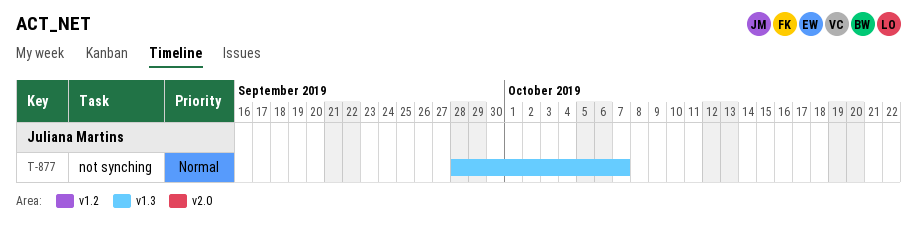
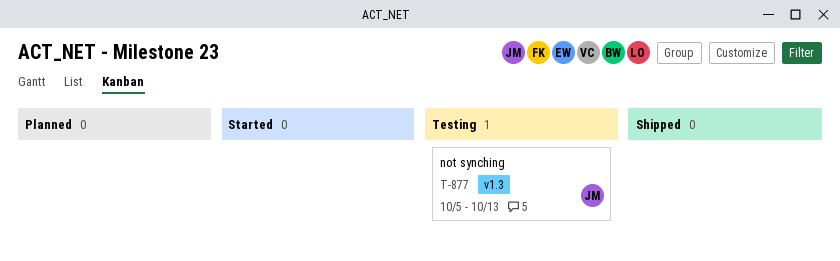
T-877, start: Sep 28 -> Oct 5
T-877, due: Oct 7 -> Oct 13

